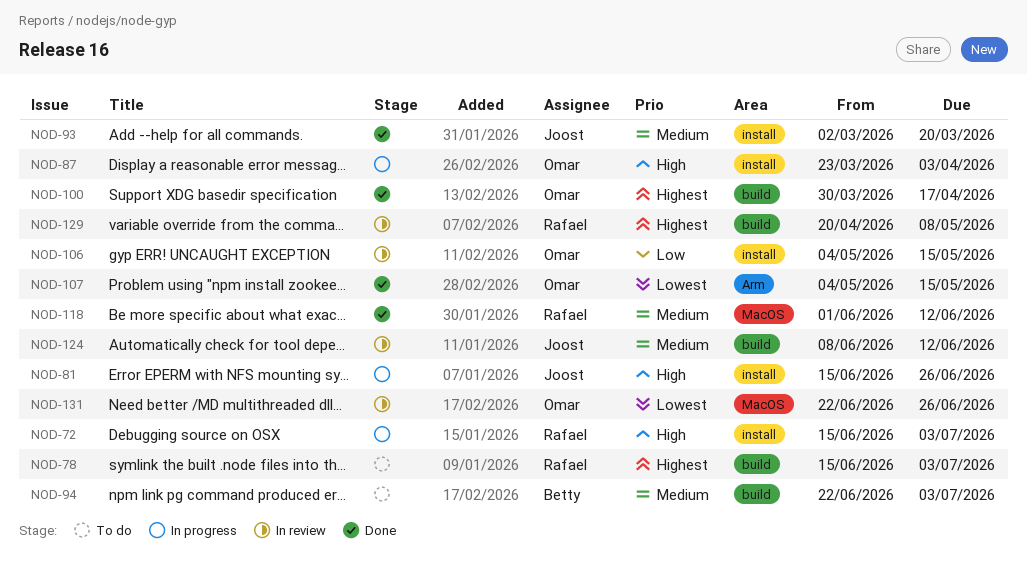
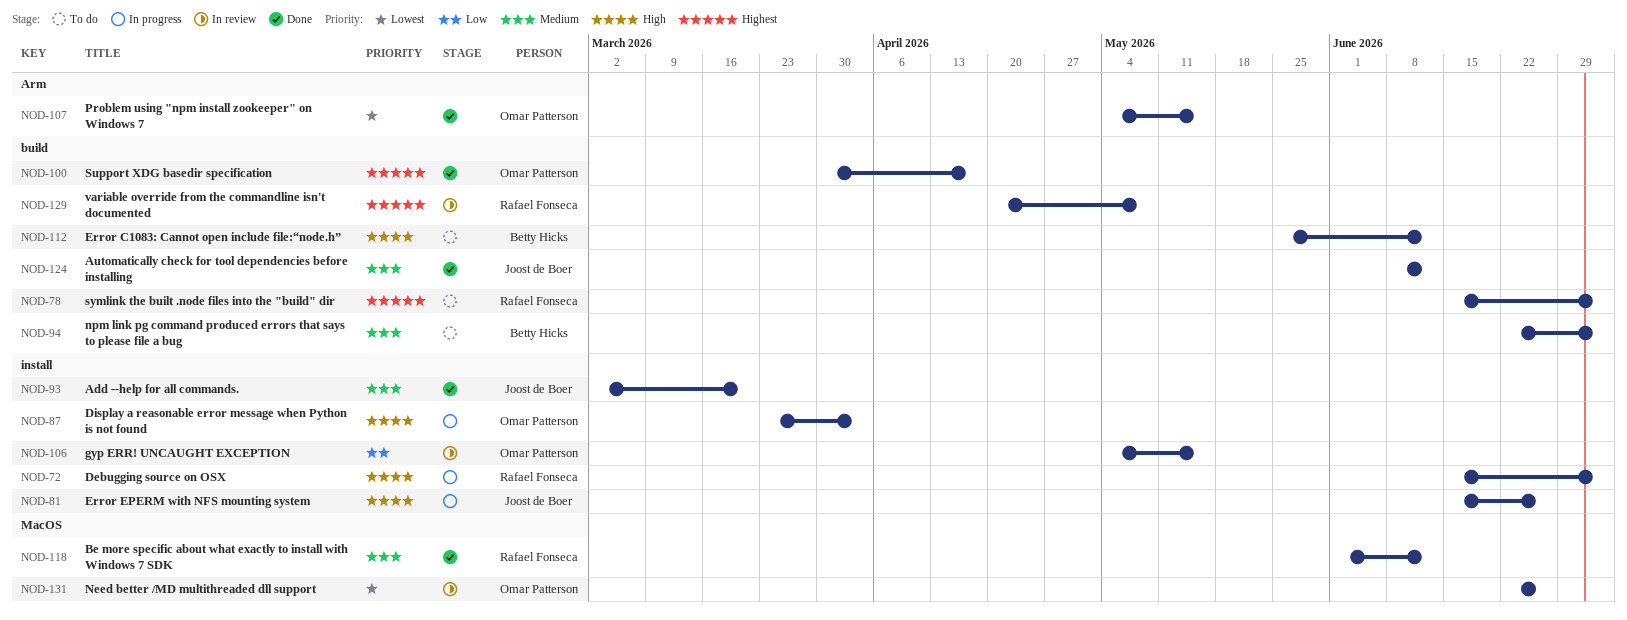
NOD-112: none -> present
NOD-124, status: In review -> Done

